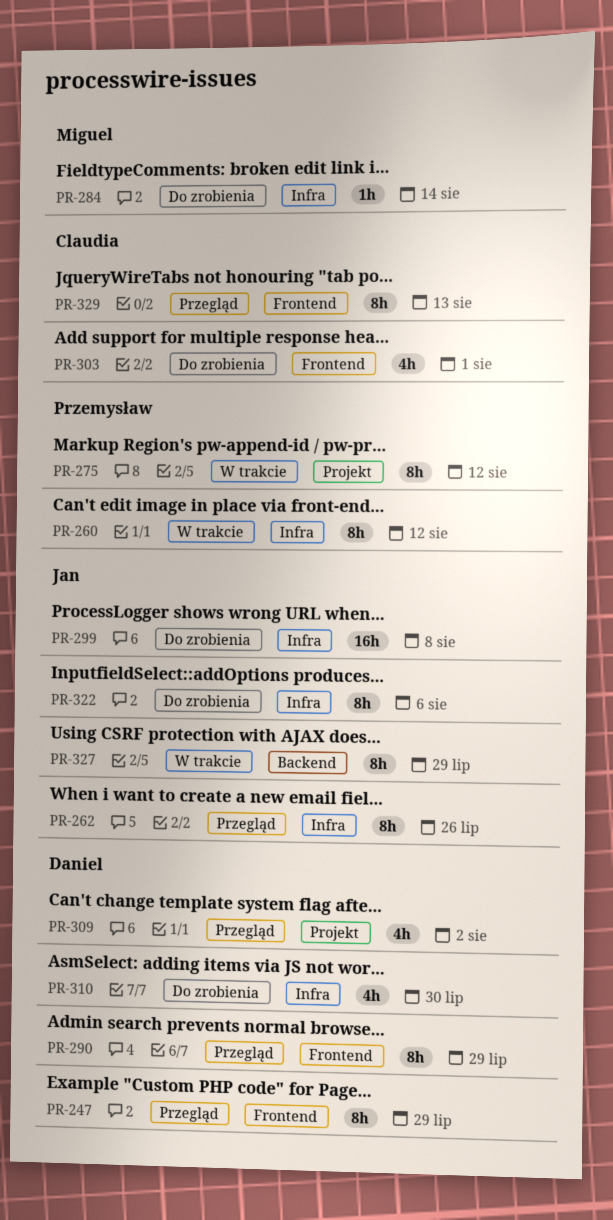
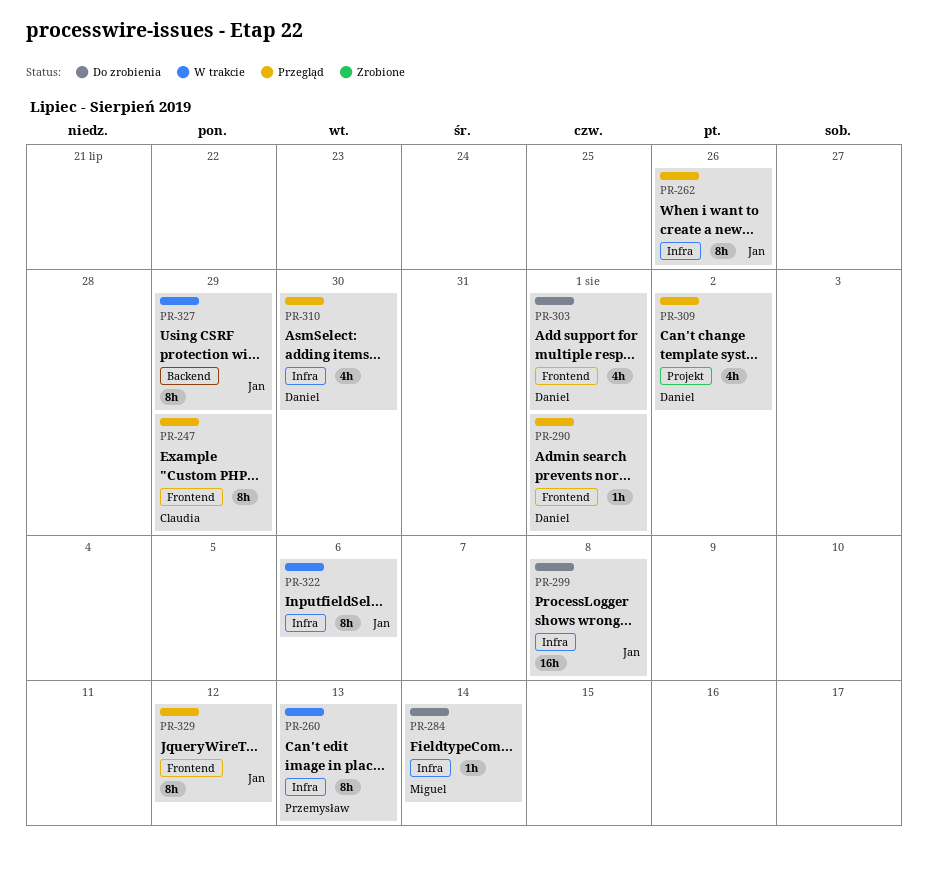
PR-247, owner: Daniel -> Claudia
PR-260, due: Aug 12 -> Aug 13
PR-275: present -> none
PR-290, estimate: 8h -> 1h
PR-290, due: Jul 29 -> Aug 1
PR-303, owner: Claudia -> Daniel
PR-310, status: Do zrobienia -> Przegląd
PR-322, status: Do zrobienia -> W trakcie
PR-329, owner: Claudia -> Jan
PR-329, due: Aug 13 -> Aug 12

